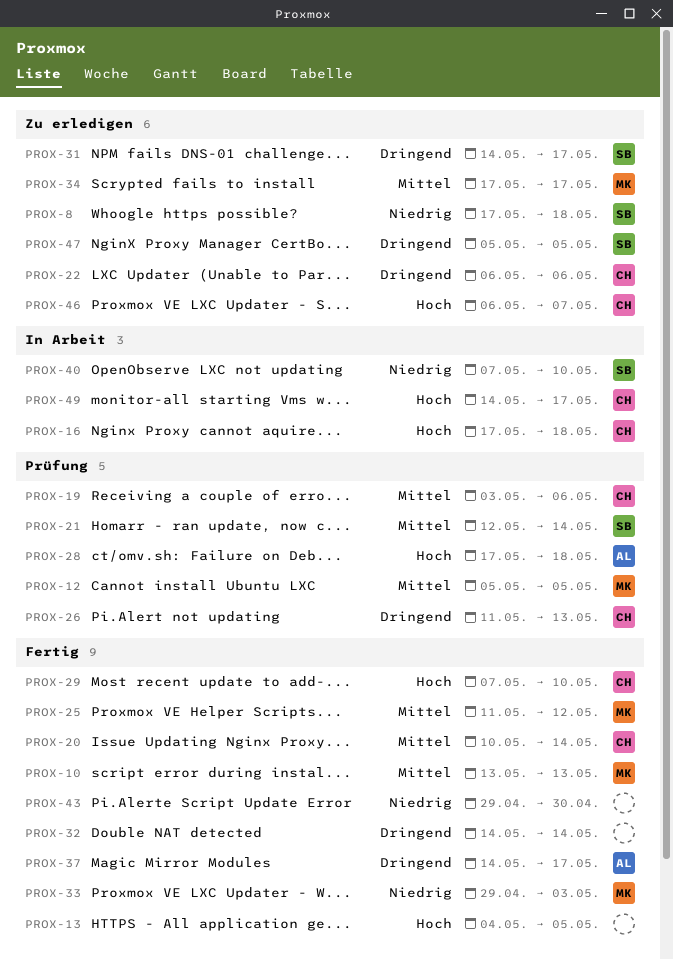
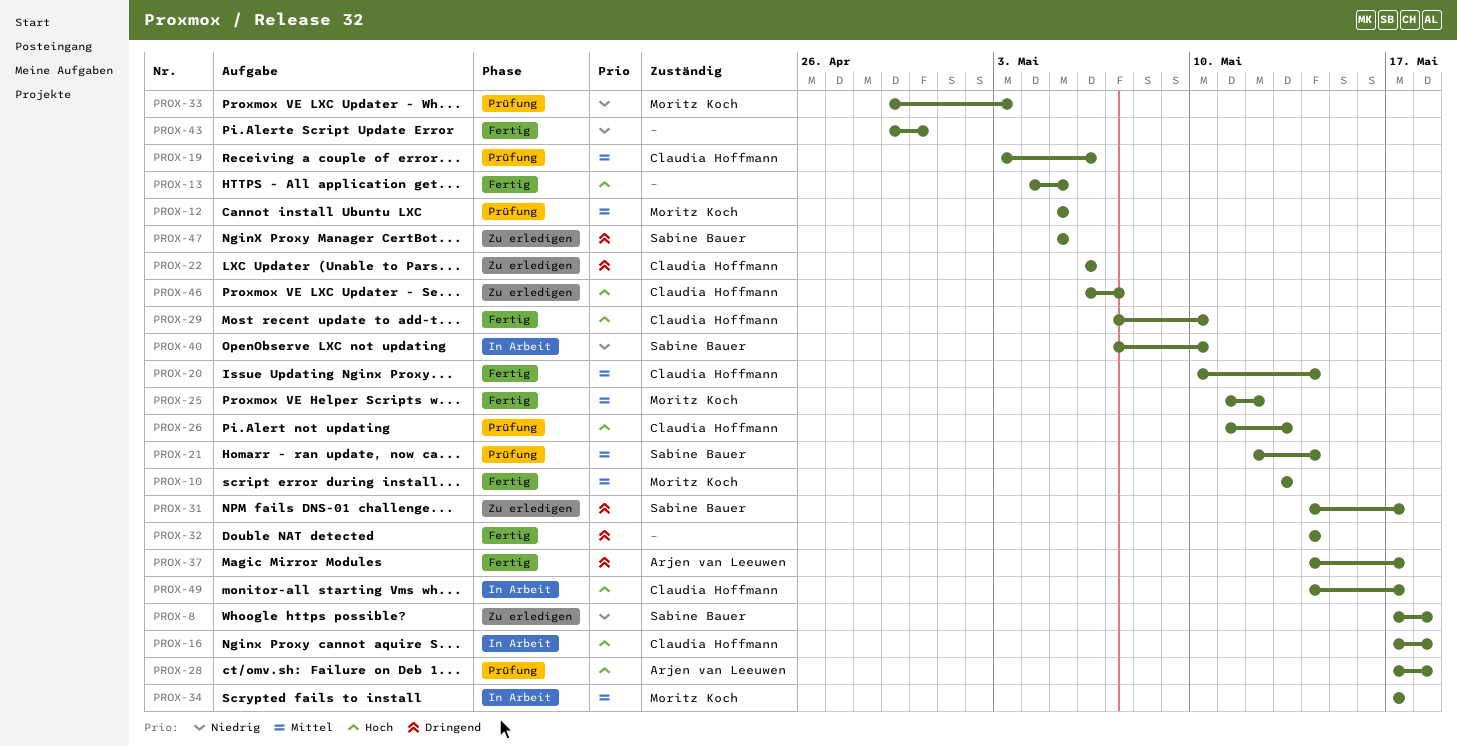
PROX-26, priority: Dringend -> Hoch
PROX-33, status: Fertig -> Prüfung
PROX-34, status: Zu erledigen -> In Arbeit

